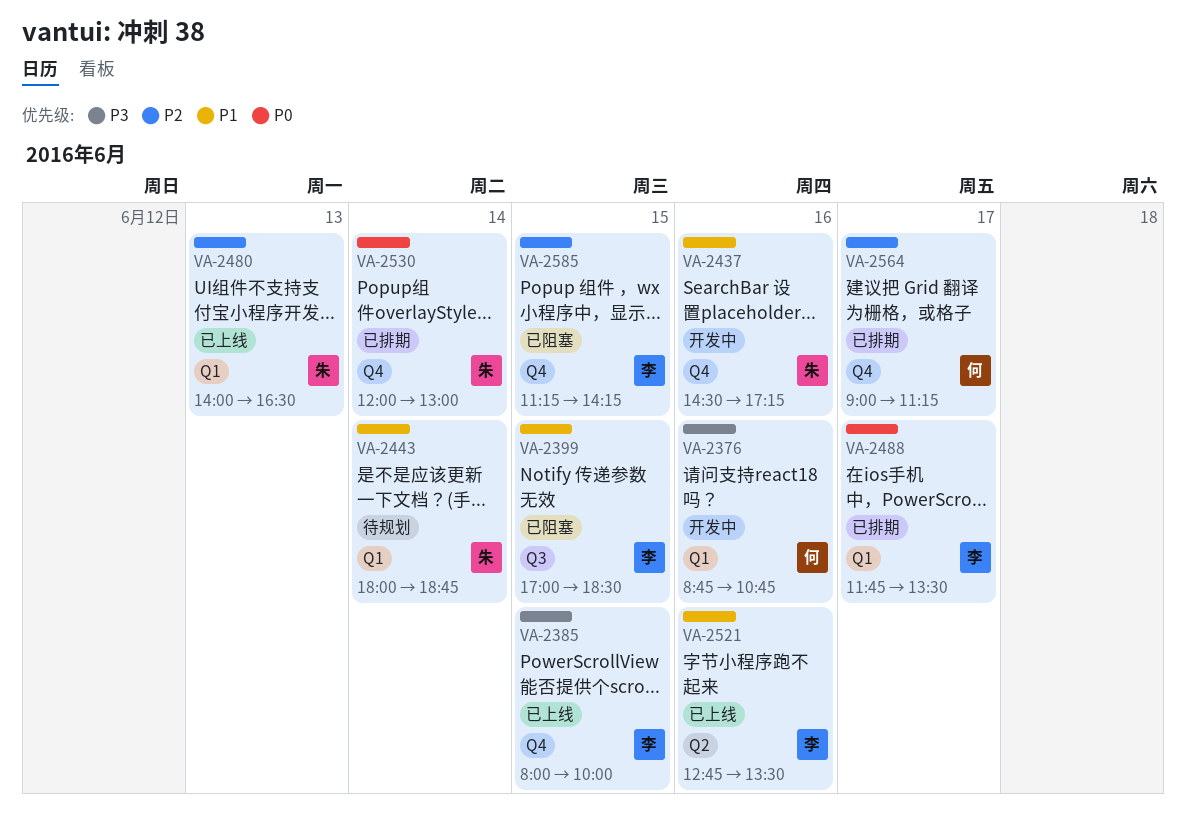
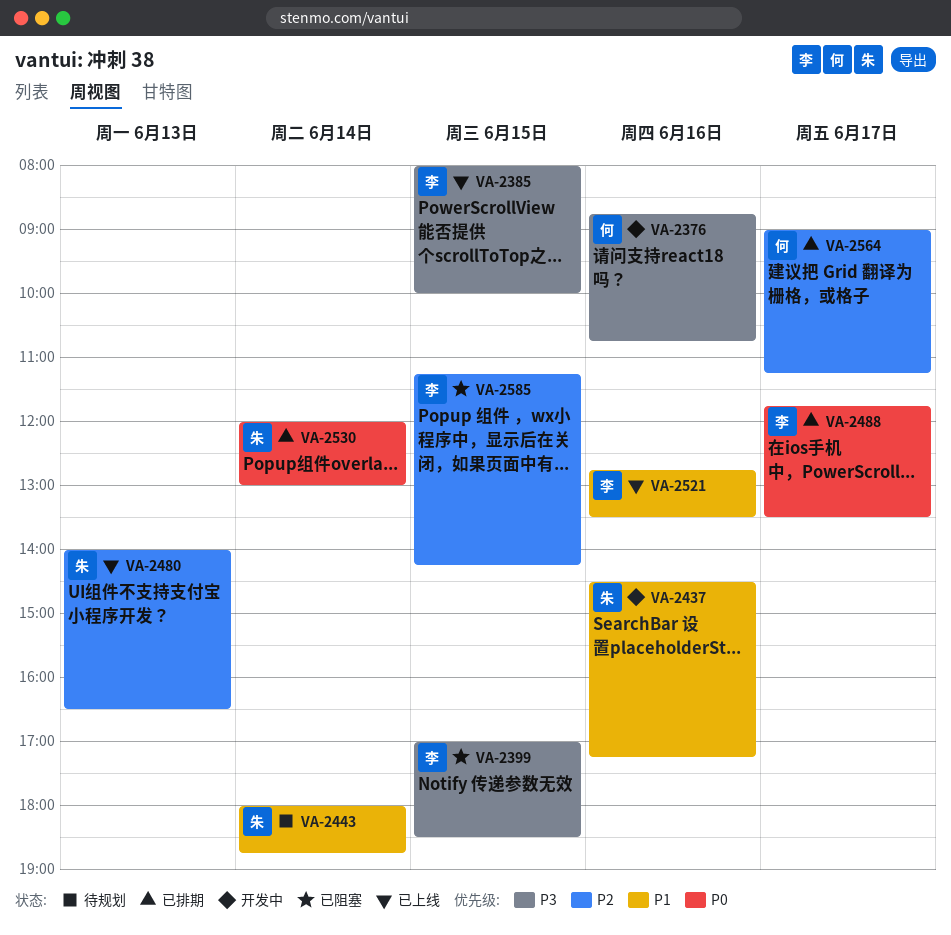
VA-2399, priority: P1 -> P3

